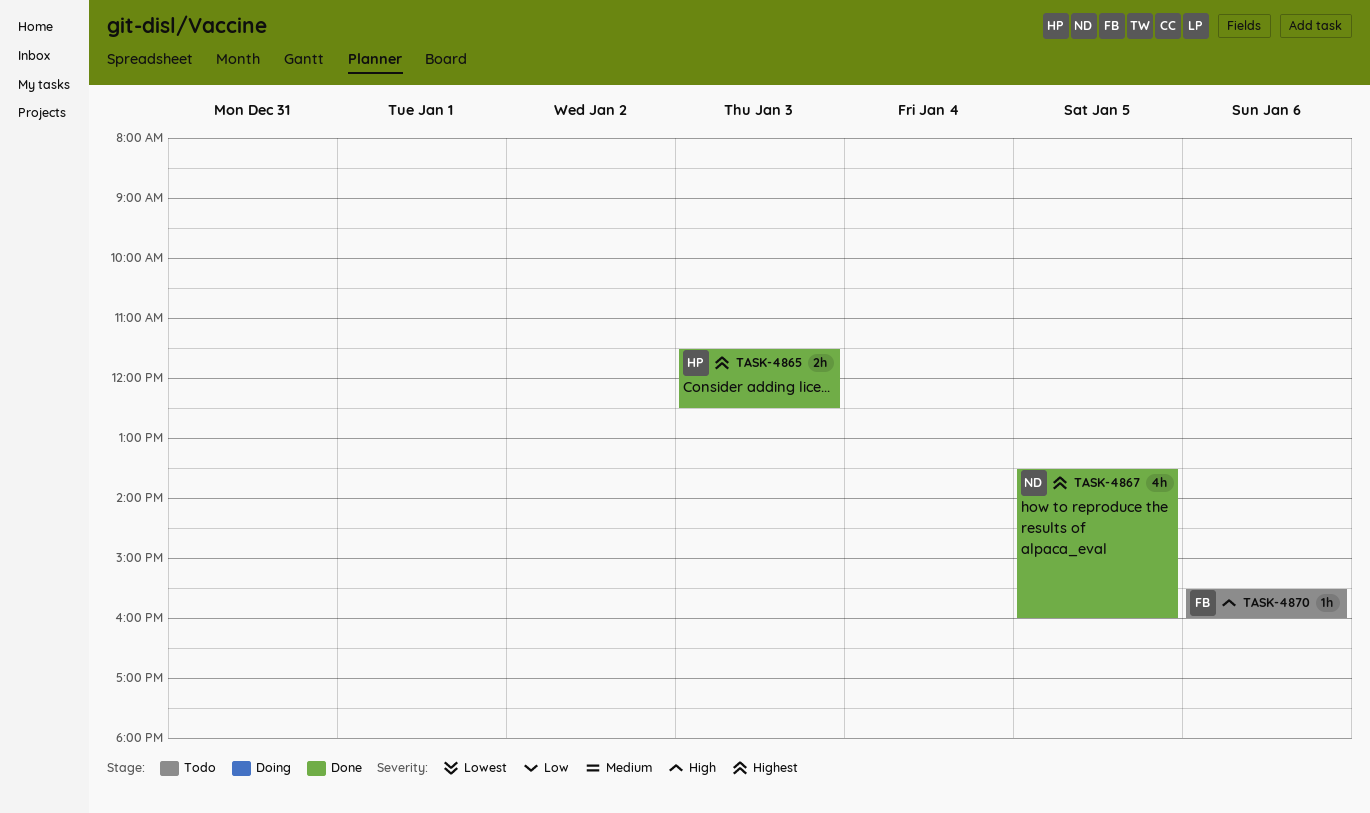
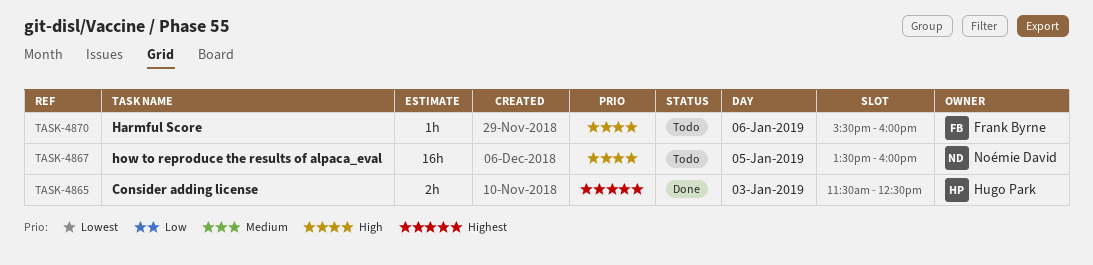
TASK-4867, status: Done -> Todo
TASK-4867, priority: Highest -> High
TASK-4867, estimate: 4h -> 16h

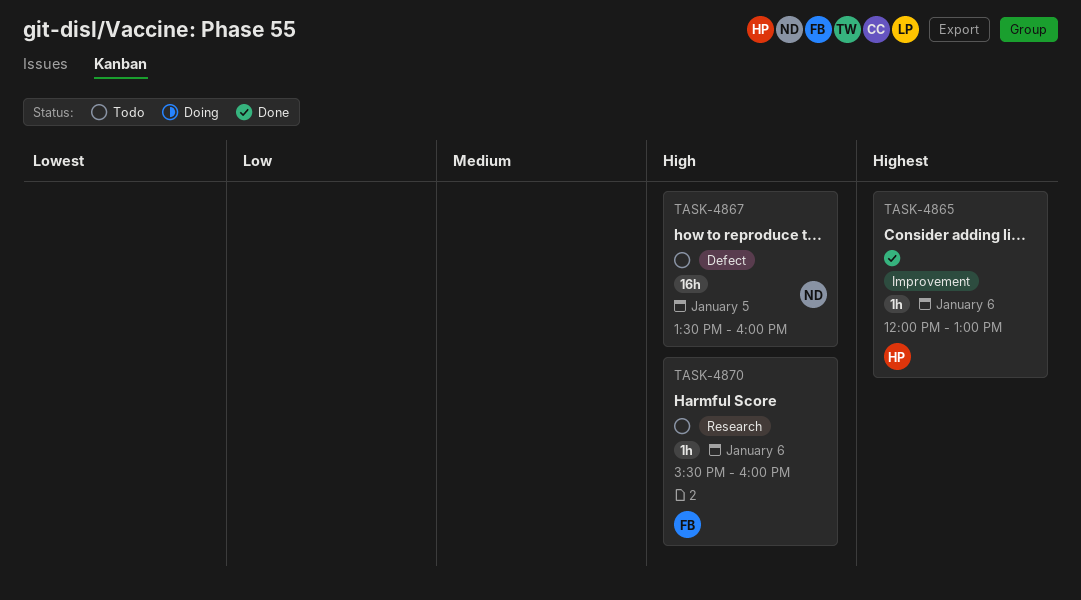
TASK-4865, estimate: 2h -> 1h
TASK-4865, day: Jan 3 -> Jan 6
TASK-4865, begins: 11:30 -> 12:00
TASK-4865, ends: 12:30 -> 13:00

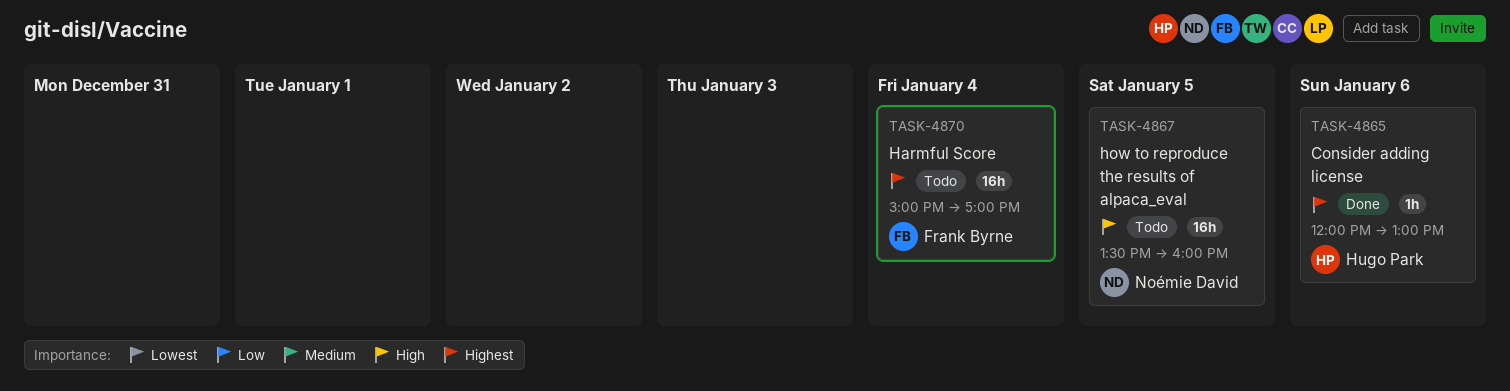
TASK-4870, priority: High -> Highest
TASK-4870, estimate: 1h -> 16h
TASK-4870, day: Jan 6 -> Jan 4
TASK-4870, begins: 15:30 -> 15:00
TASK-4870, ends: 16:00 -> 17:00

